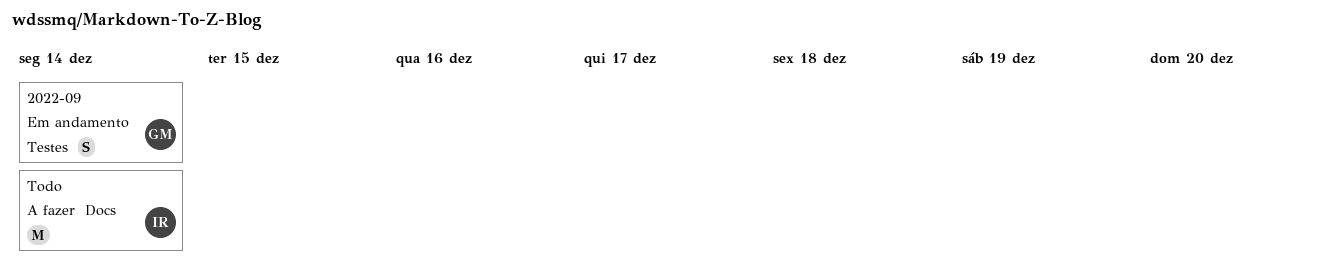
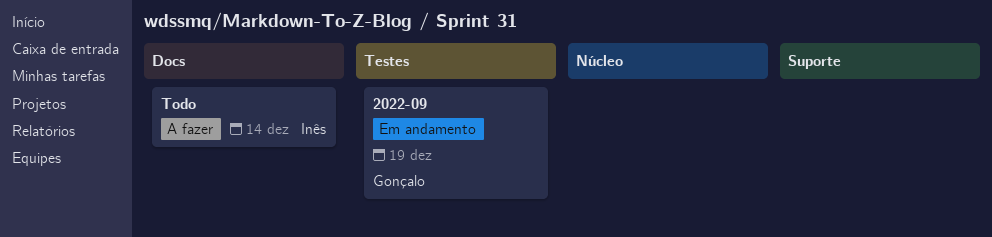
2022-09, due: Dec 14 -> Dec 19

